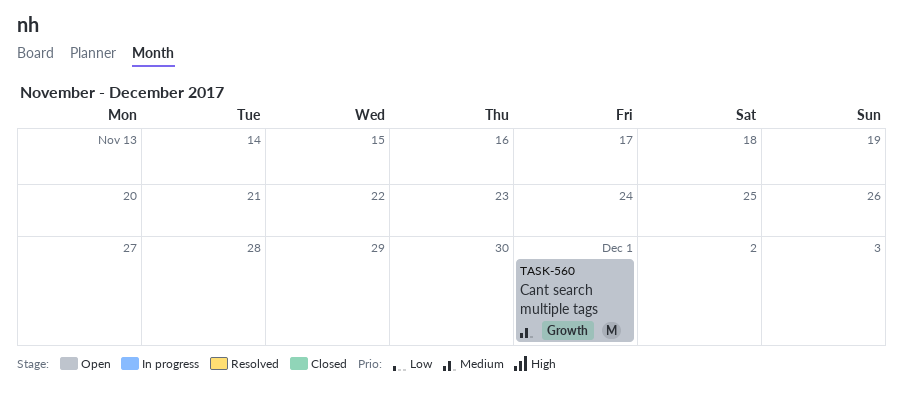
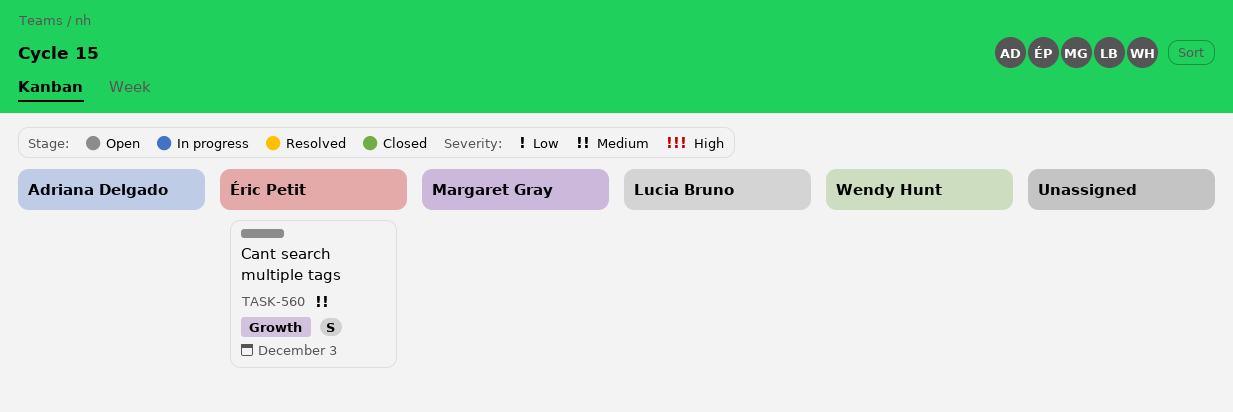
TASK-560, estimate: M -> S
TASK-560, due: Dec 1 -> Dec 3

